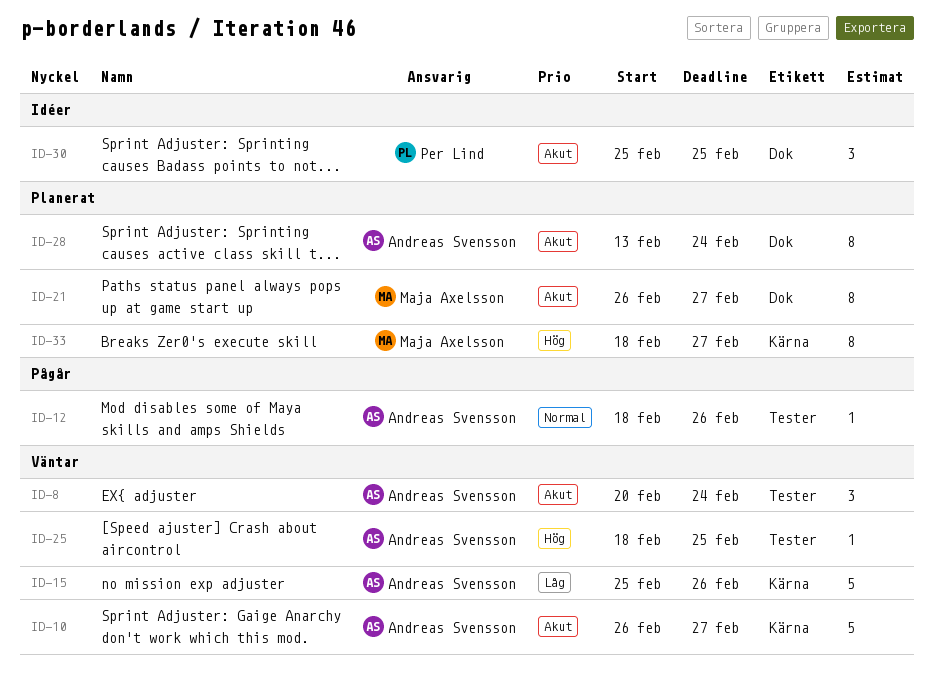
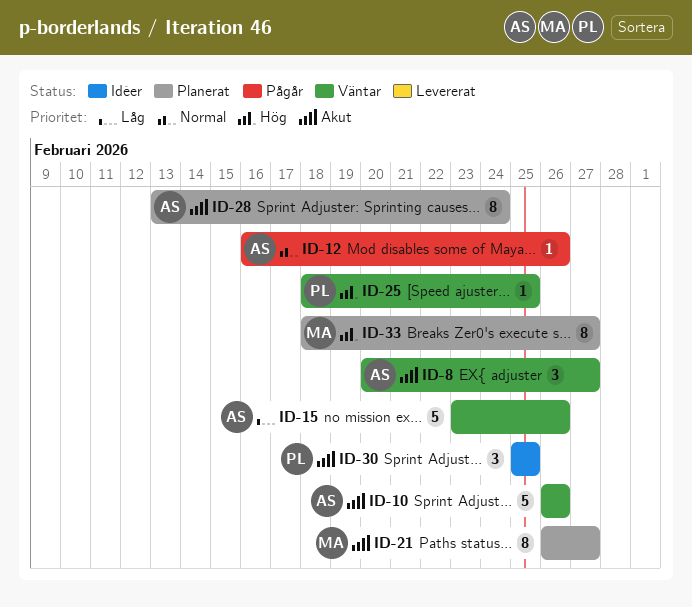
ID-8, due: Feb 24 -> Feb 27
ID-10, due: Feb 27 -> Feb 26
ID-12, start: Feb 18 -> Feb 16
ID-15, start: Feb 25 -> Feb 23
ID-25, owner: Andreas Svensson -> Per Lind

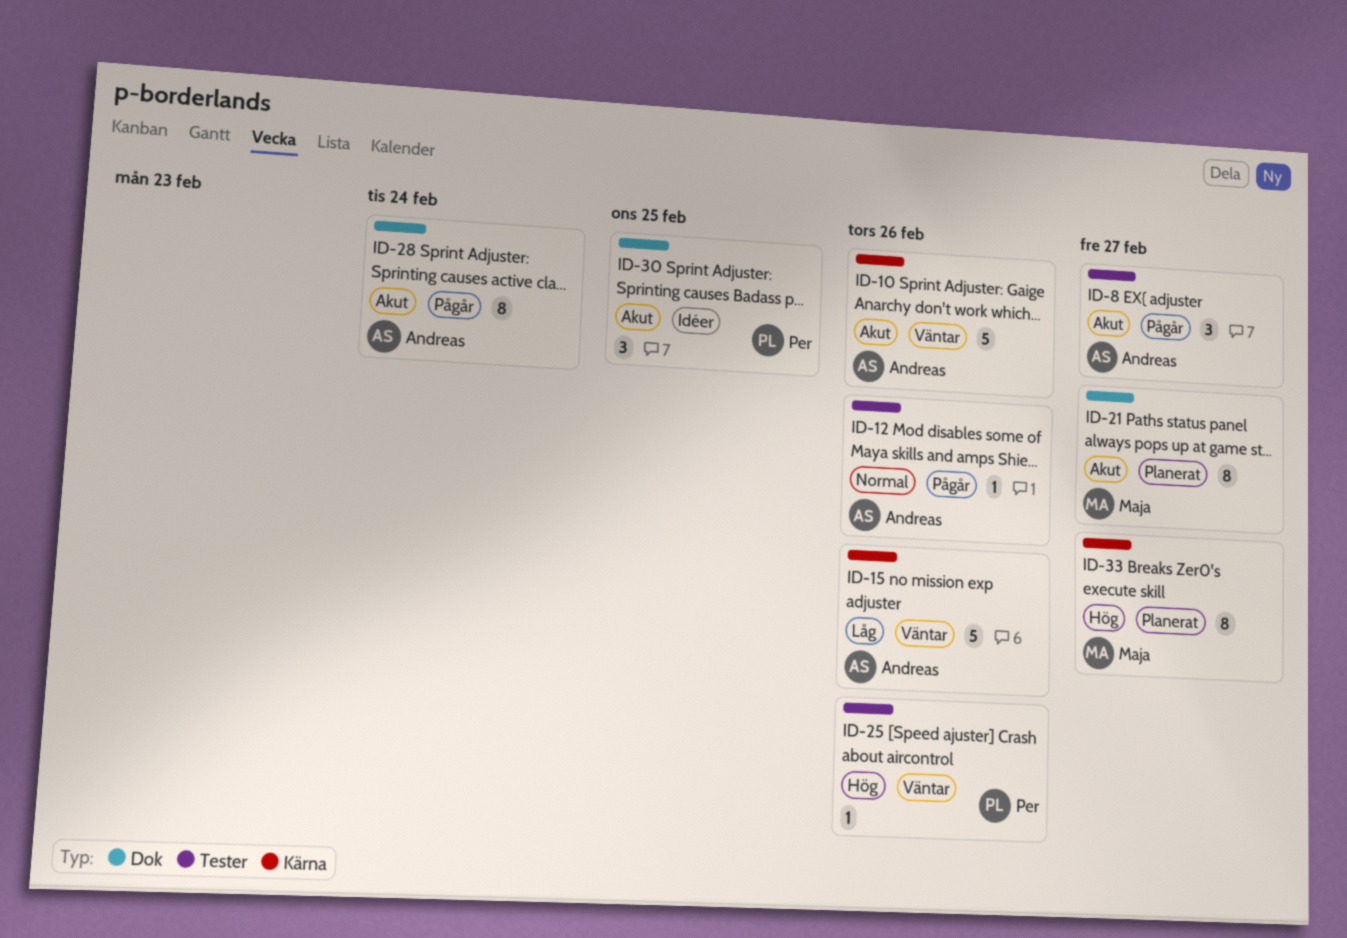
ID-8, status: Väntar -> Pågår
ID-25, due: Feb 25 -> Feb 26
ID-28, status: Planerat -> Pågår

